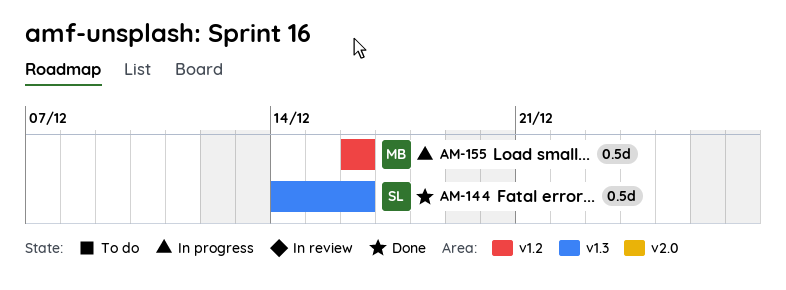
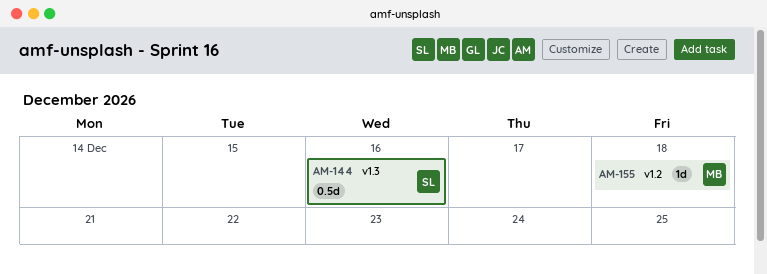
AM-155, estimate: 0.5d -> 1d
AM-155, due: Dec 16 -> Dec 18

